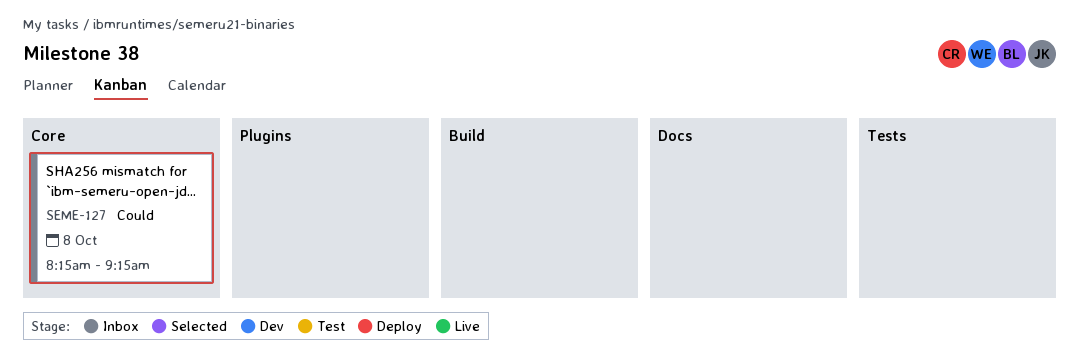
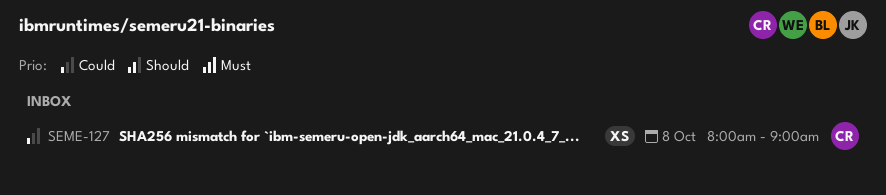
SEME-127, begins: 08:15 -> 08:00
SEME-127, ends: 09:15 -> 09:00

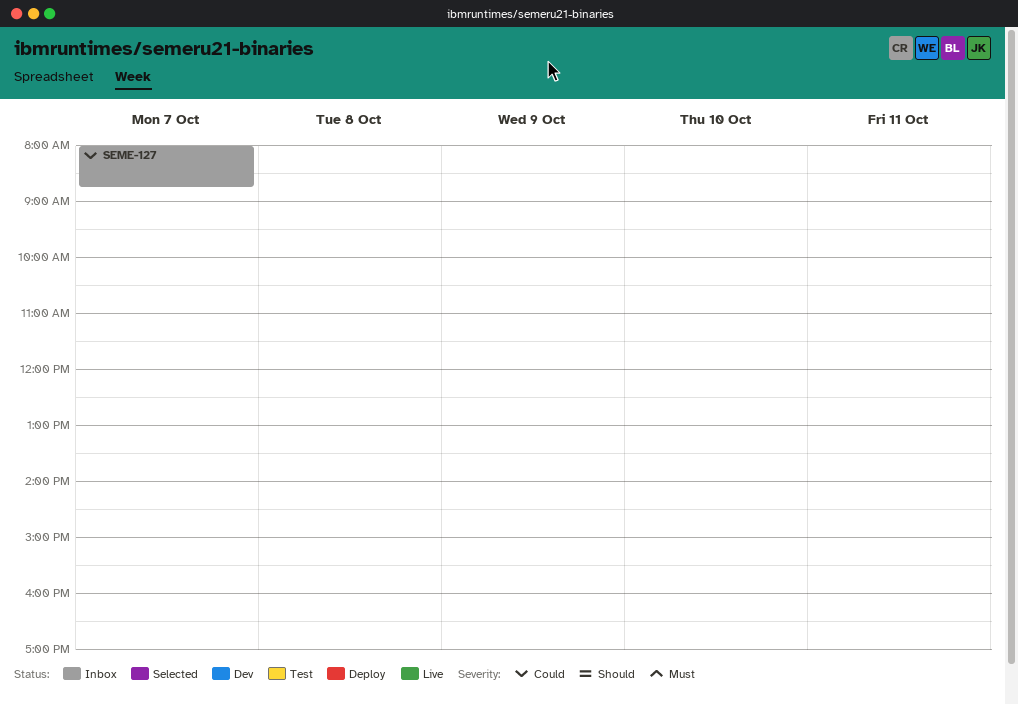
SEME-127, day: Oct 8 -> Oct 7
SEME-127, ends: 09:00 -> 08:45

